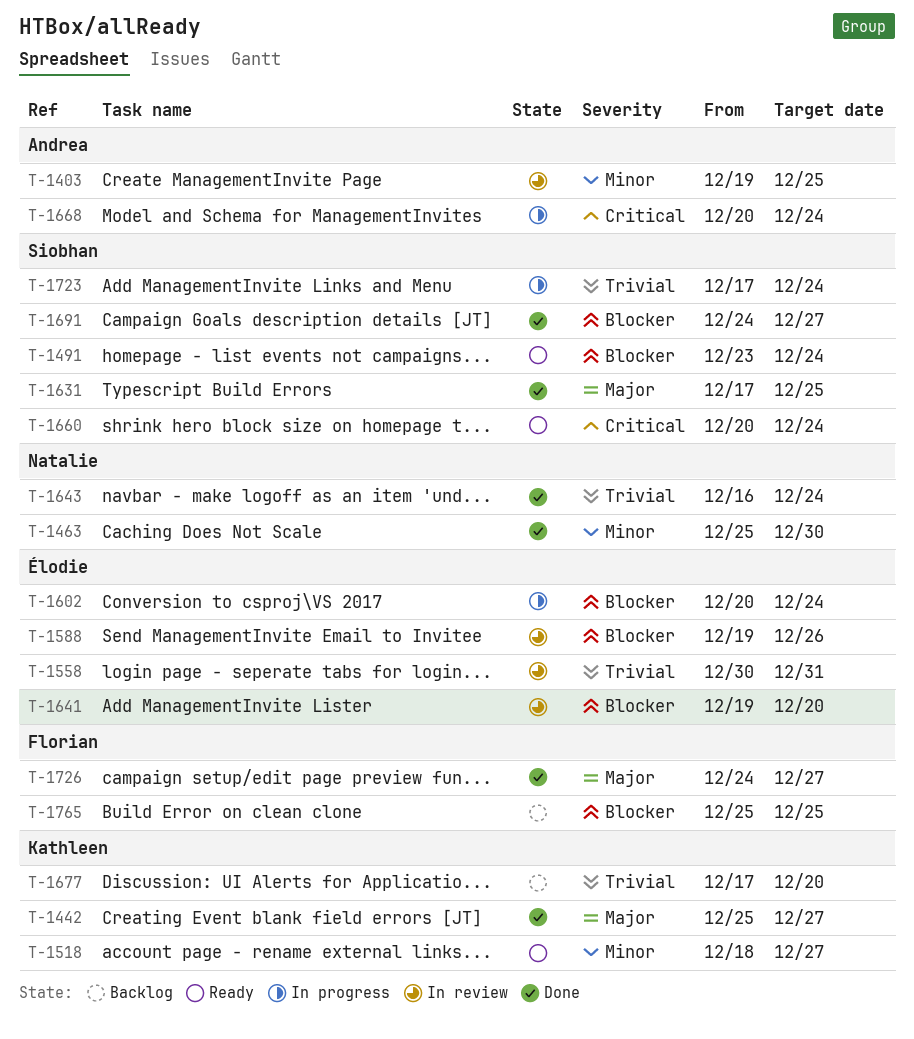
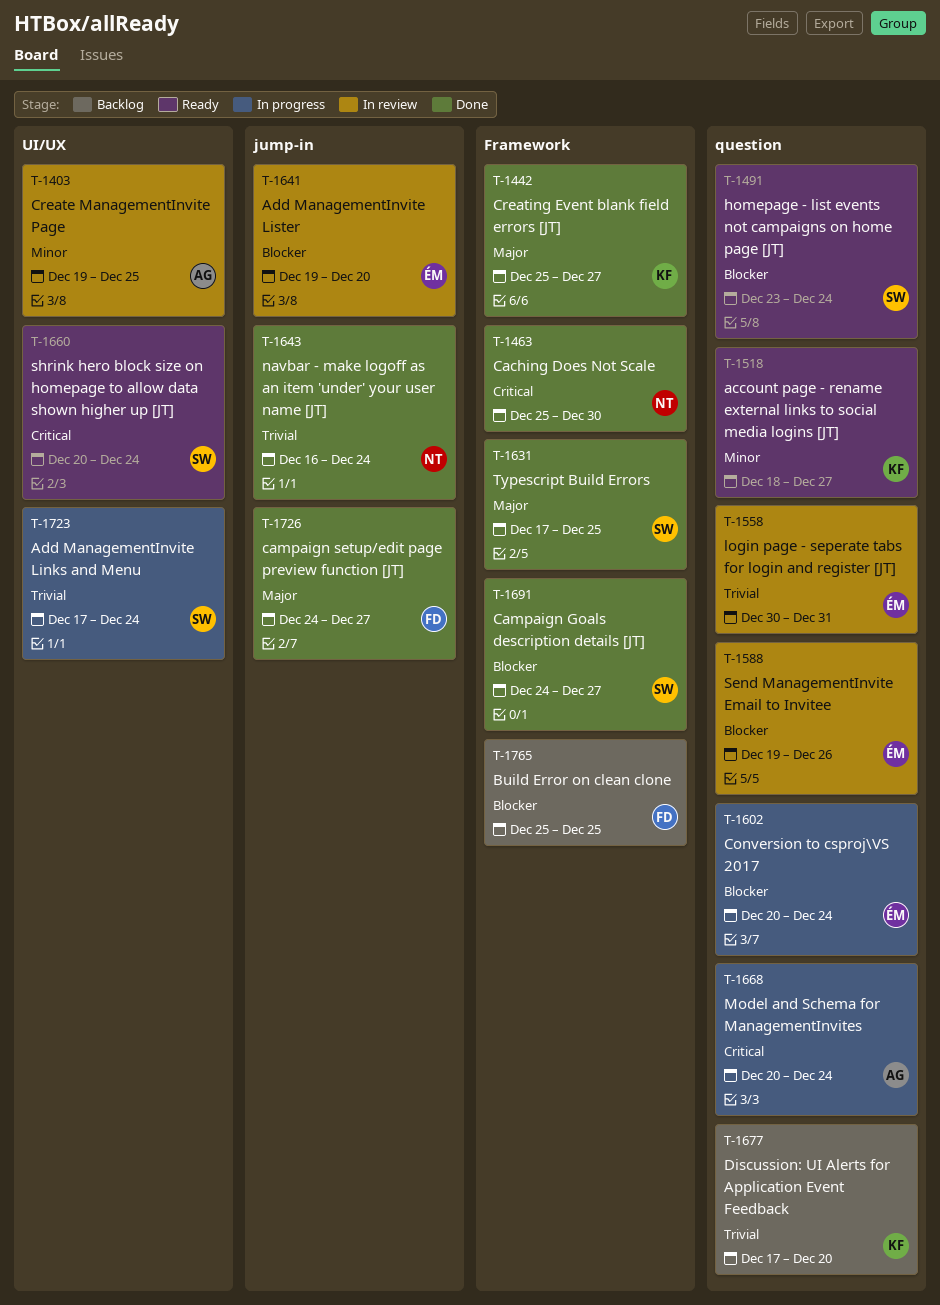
T-1463, priority: Minor -> Critical

